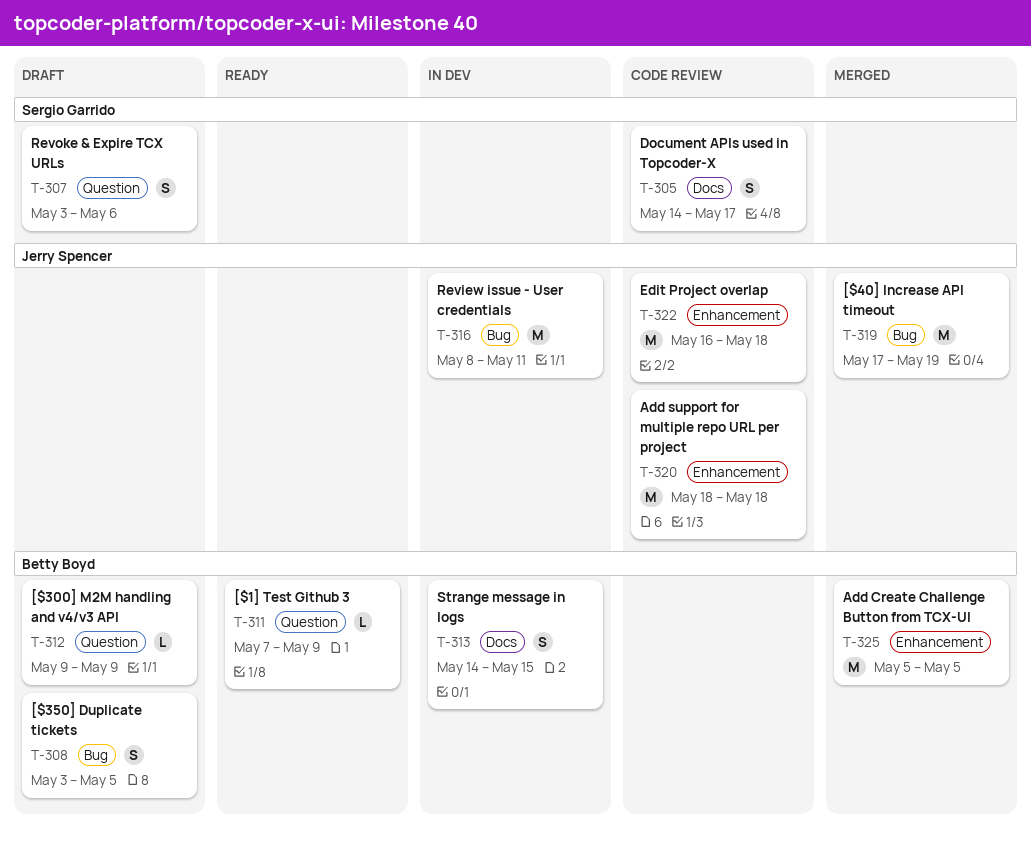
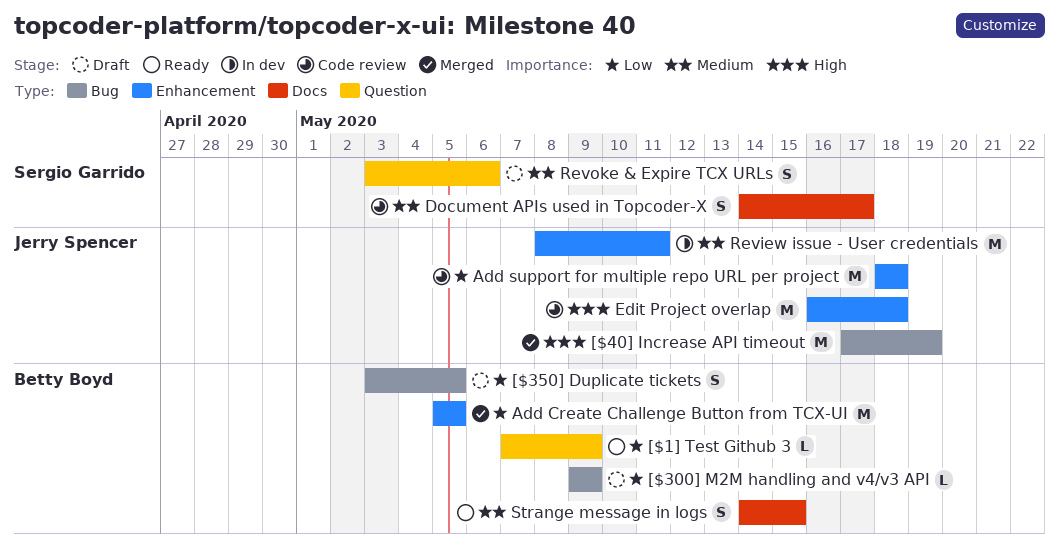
[$300] M2M handling and v4/v3 API, label: Question -> Bug
Review issue - User credentials, label: Bug -> Enhancement
Strange message in logs, status: In dev -> Ready

